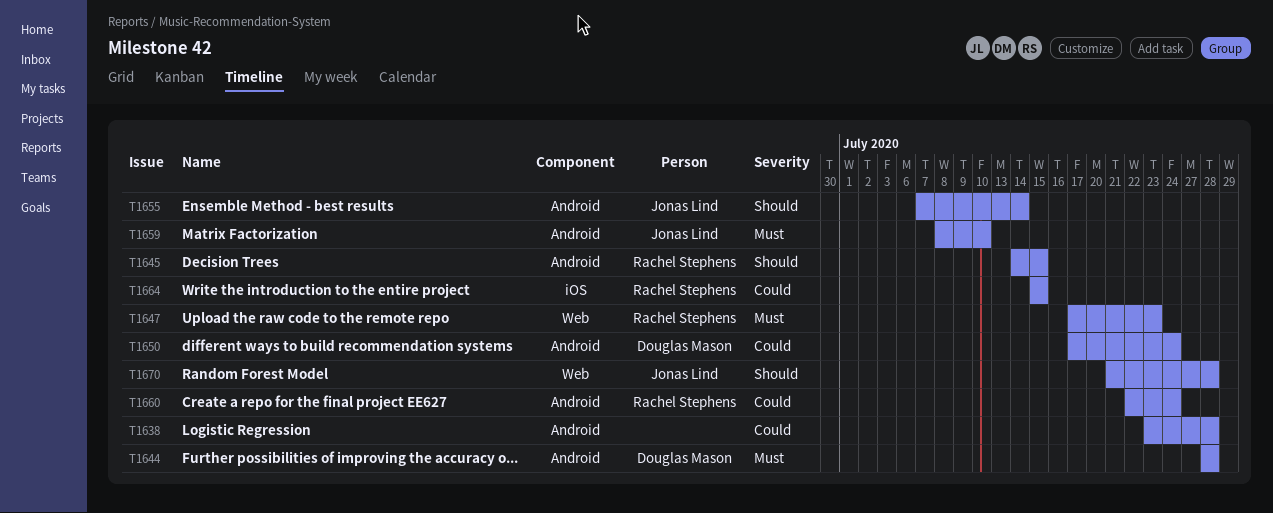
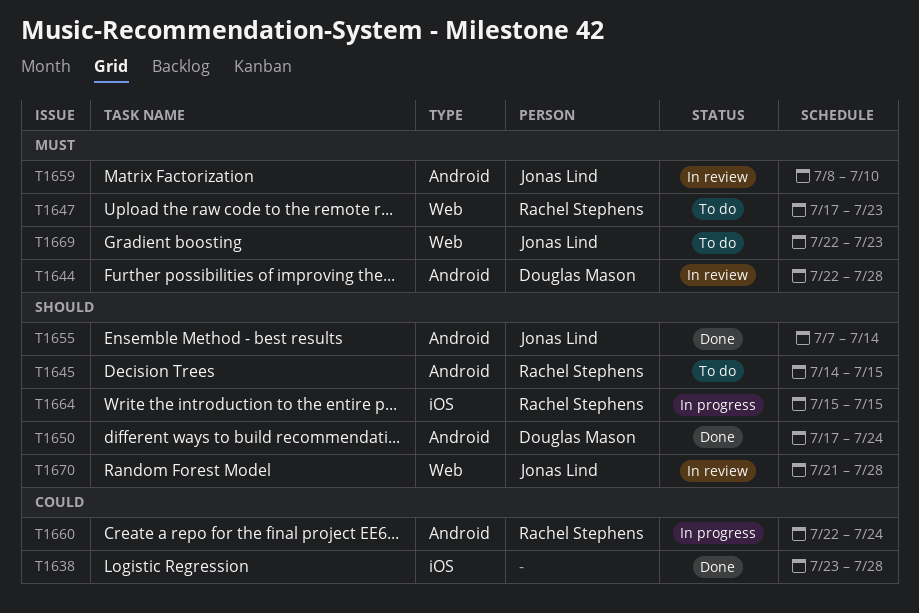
T1638, label: Android -> iOS
T1644, start: Jul 28 -> Jul 22
T1650, priority: Could -> Should
T1664, priority: Could -> Should
T1669: none -> present

